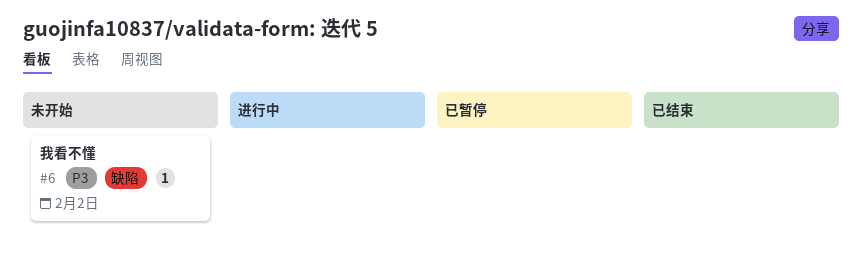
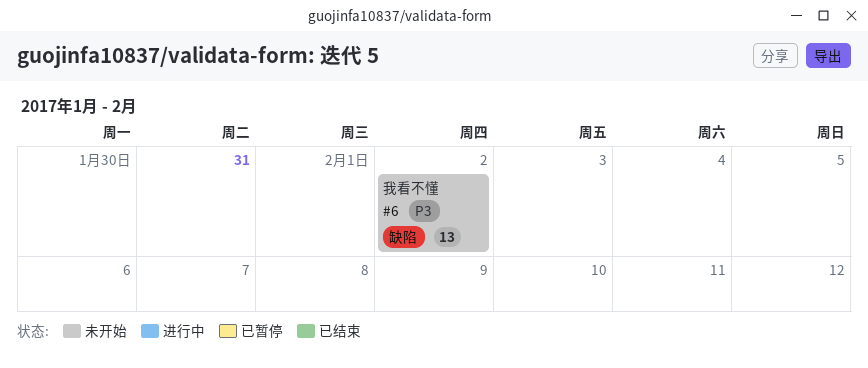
#6, estimate: 1 -> 13

